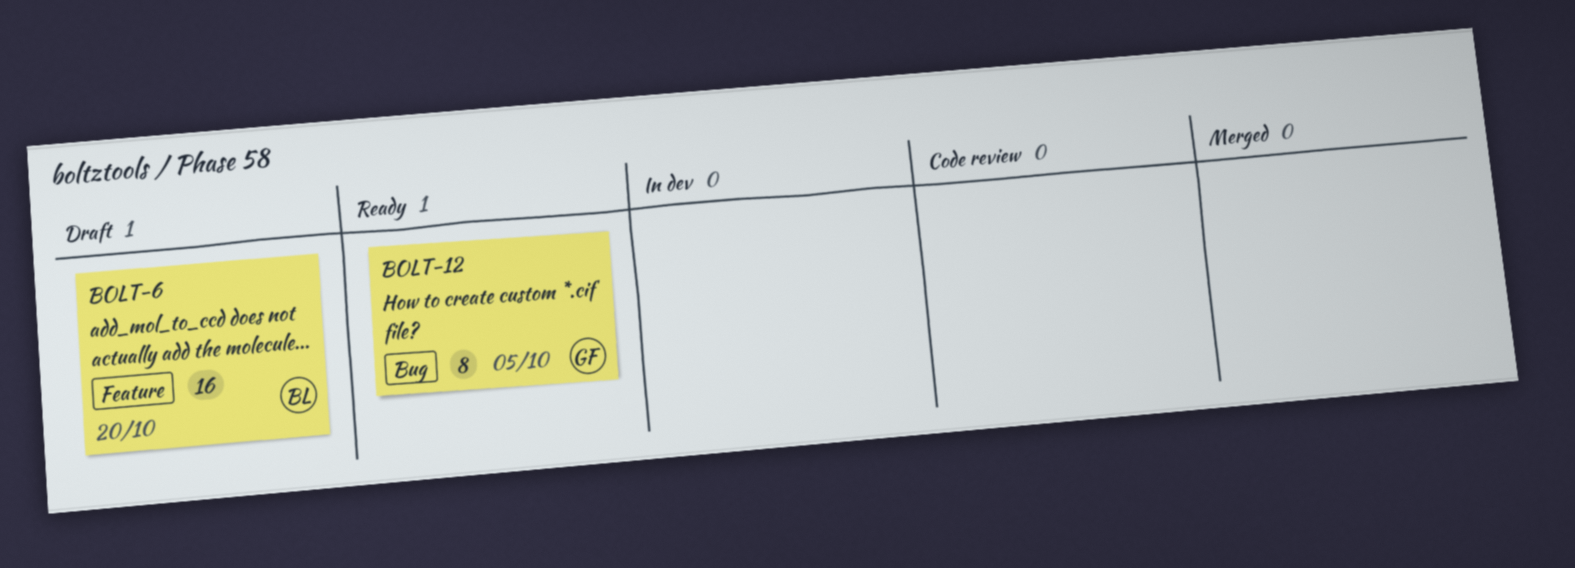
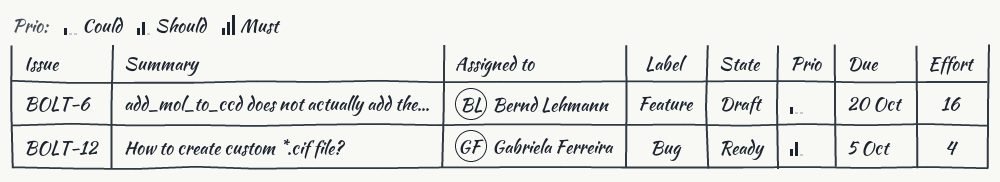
BOLT-12, estimate: 8 -> 4

